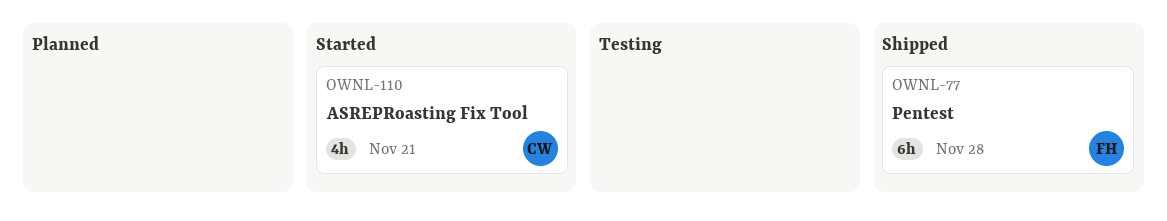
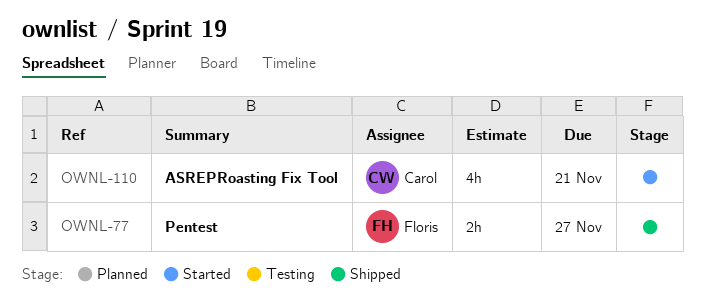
OWNL-77, estimate: 6h -> 2h
OWNL-77, due: Nov 28 -> Nov 27

